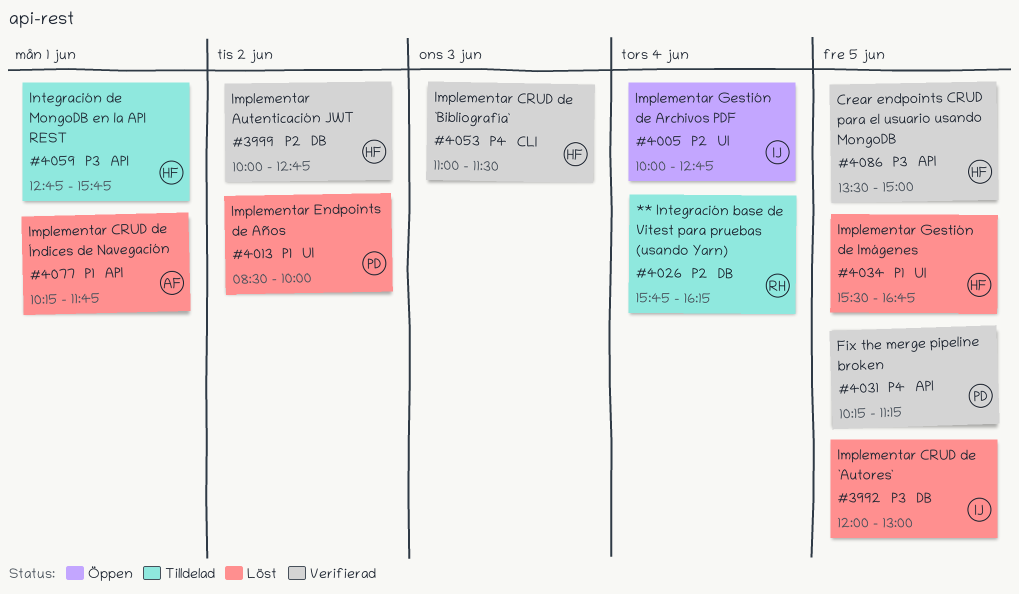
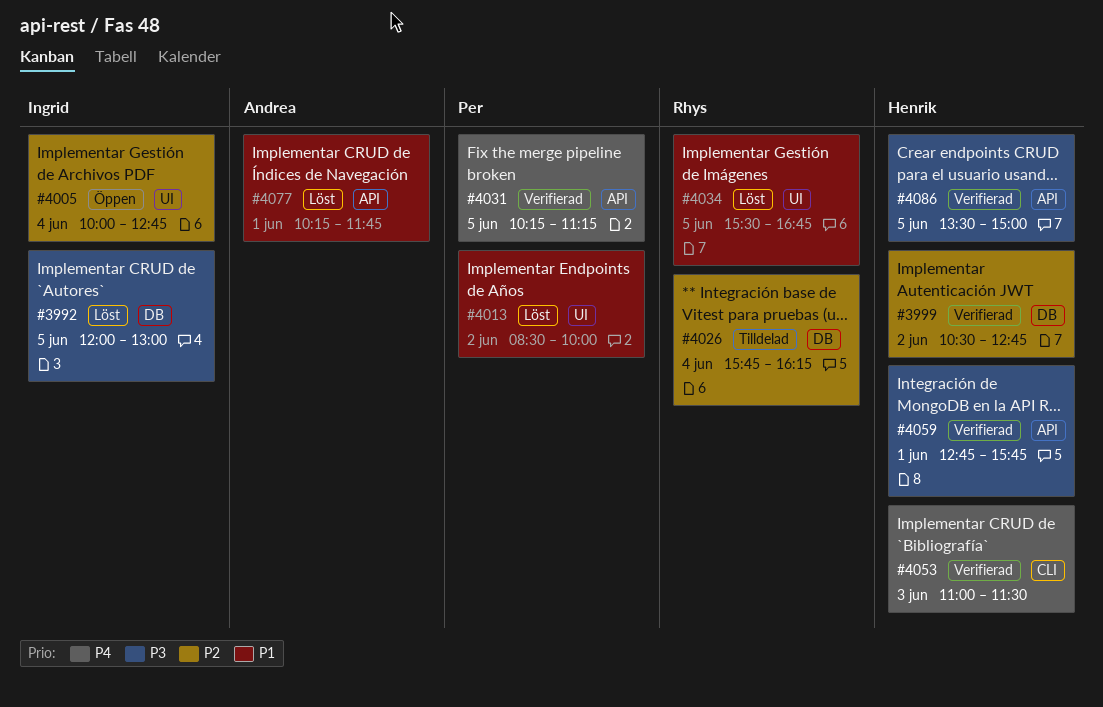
#3999, begins: 10:00 -> 10:30
#4034, owner: Henrik -> Rhys
#4059, status: Tilldelad -> Verifierad

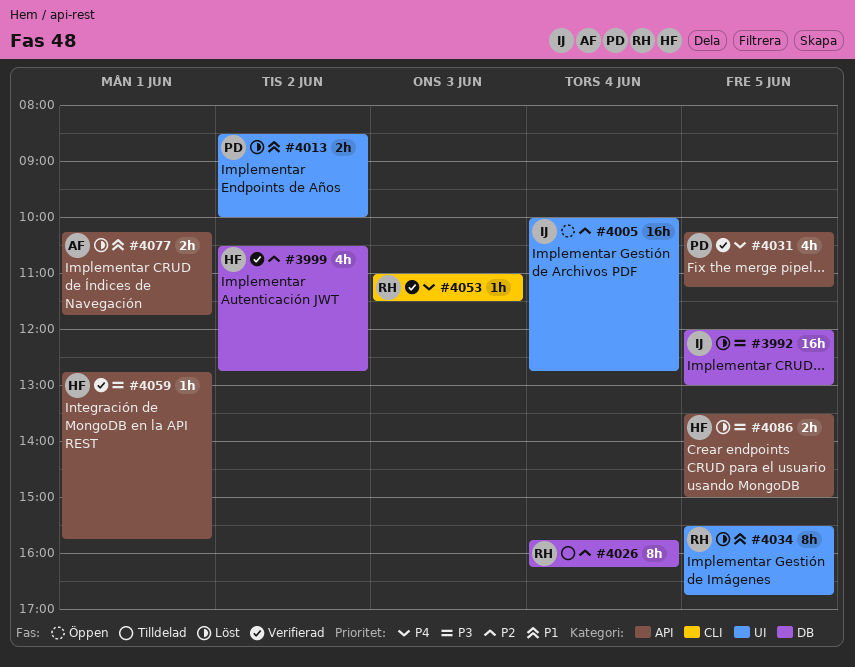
#4053, owner: Henrik -> Rhys
#4086, status: Verifierad -> Löst

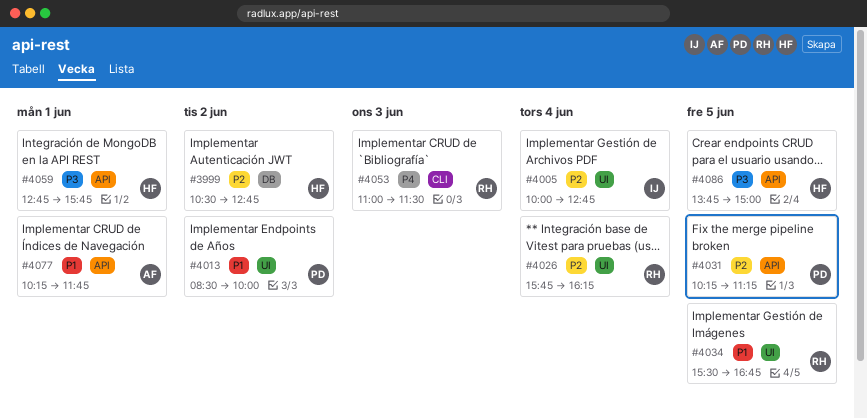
#3992: present -> none
#4026, label: DB -> UI
#4031, priority: P4 -> P2
#4086, begins: 13:30 -> 13:45

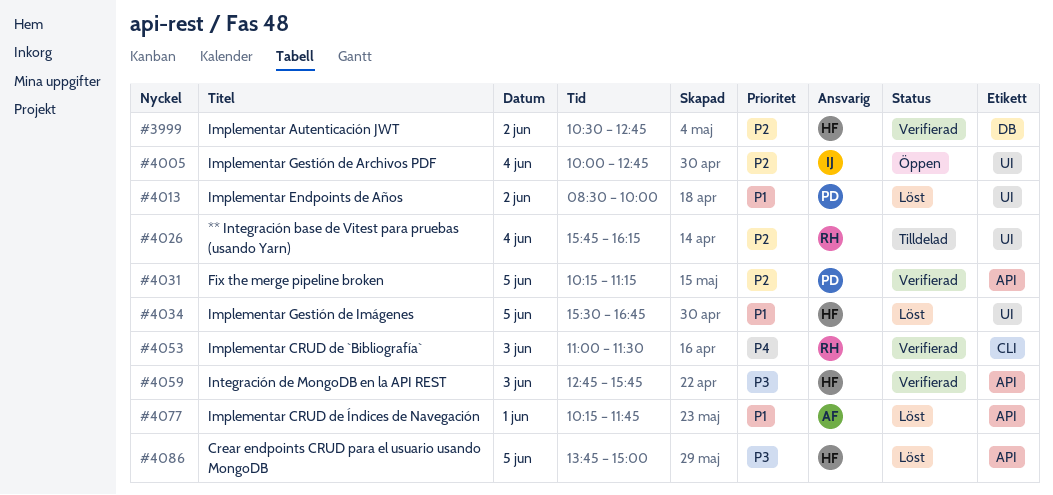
#4034, owner: RH -> HF
#4059, day: Jun 1 -> Jun 3

